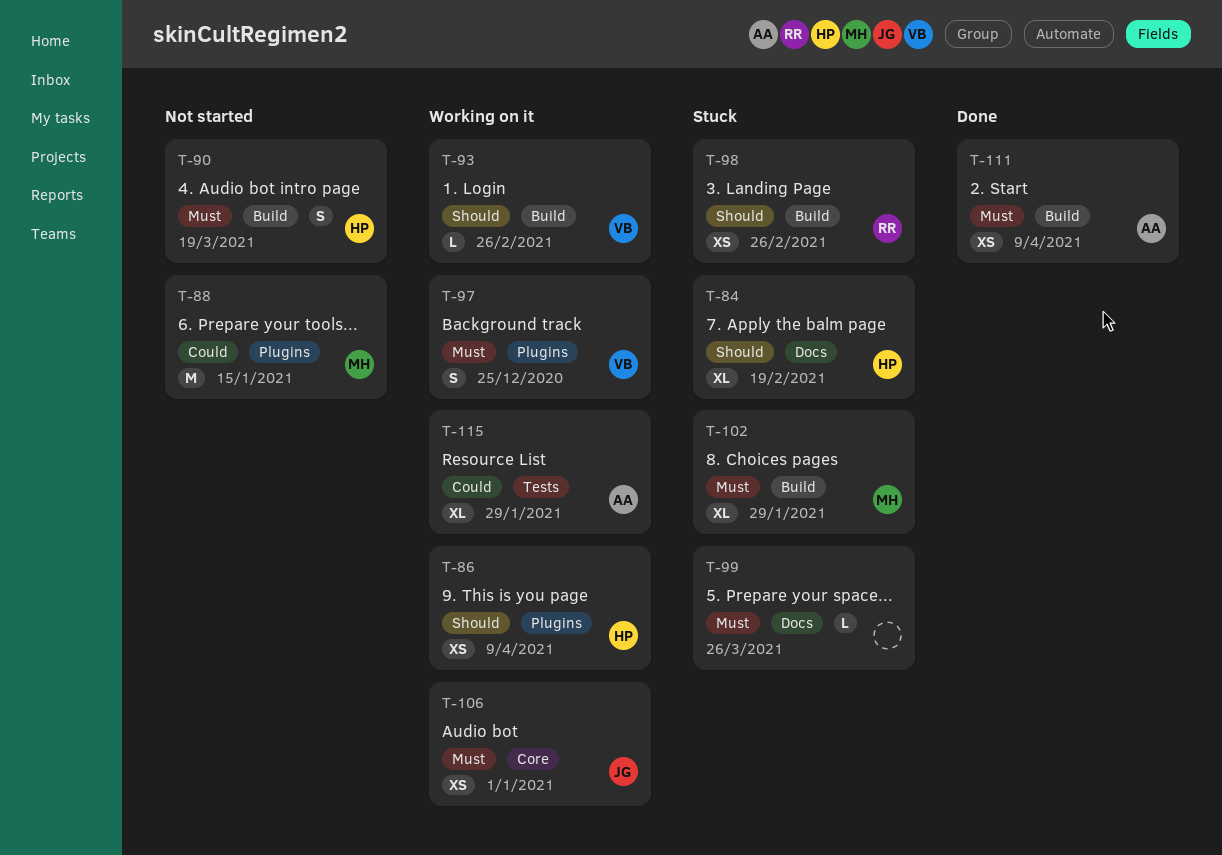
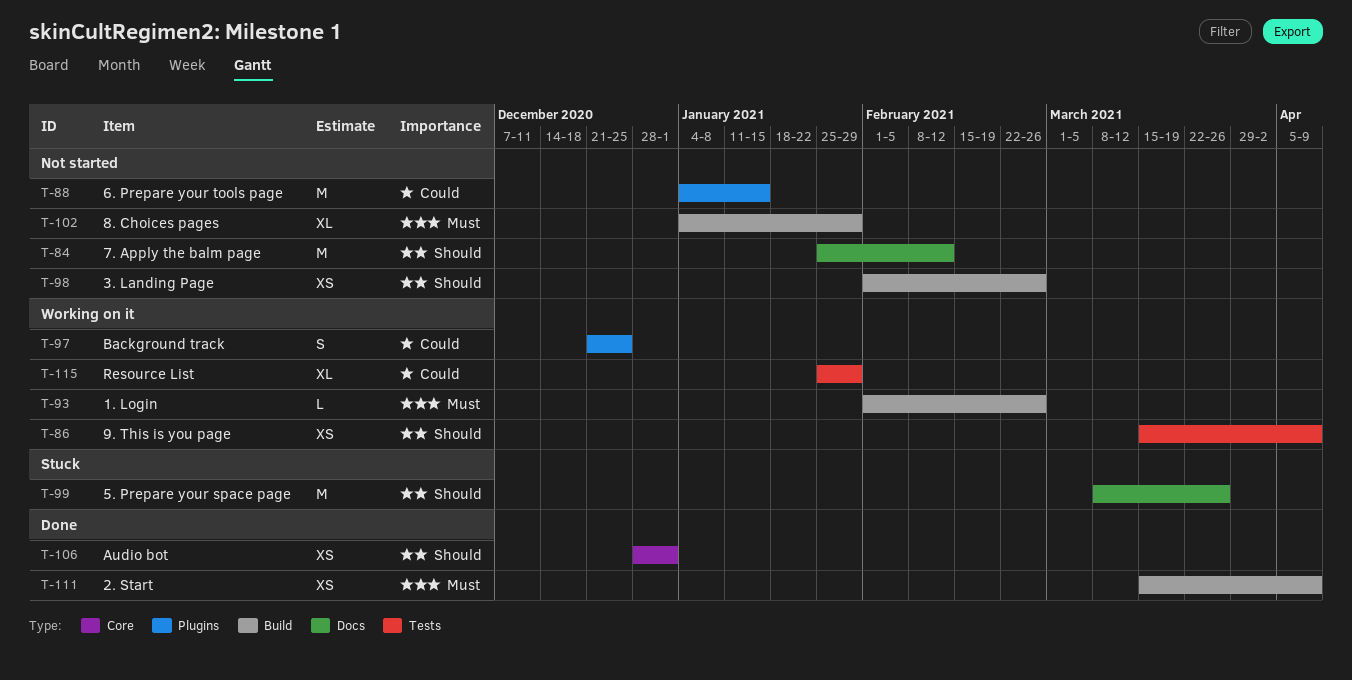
T-84, status: Stuck -> Not started
T-84, estimate: XL -> M
T-84, due: Feb 19 -> Feb 12
T-86, label: Plugins -> Tests
T-90: present -> none
T-93, priority: Should -> Must
T-97, priority: Must -> Could
T-98, status: Stuck -> Not started
T-99, priority: Must -> Should
T-99, estimate: L -> M
T-102, status: Stuck -> Not started
T-106, status: Working on it -> Done
T-106, priority: Must -> Should

